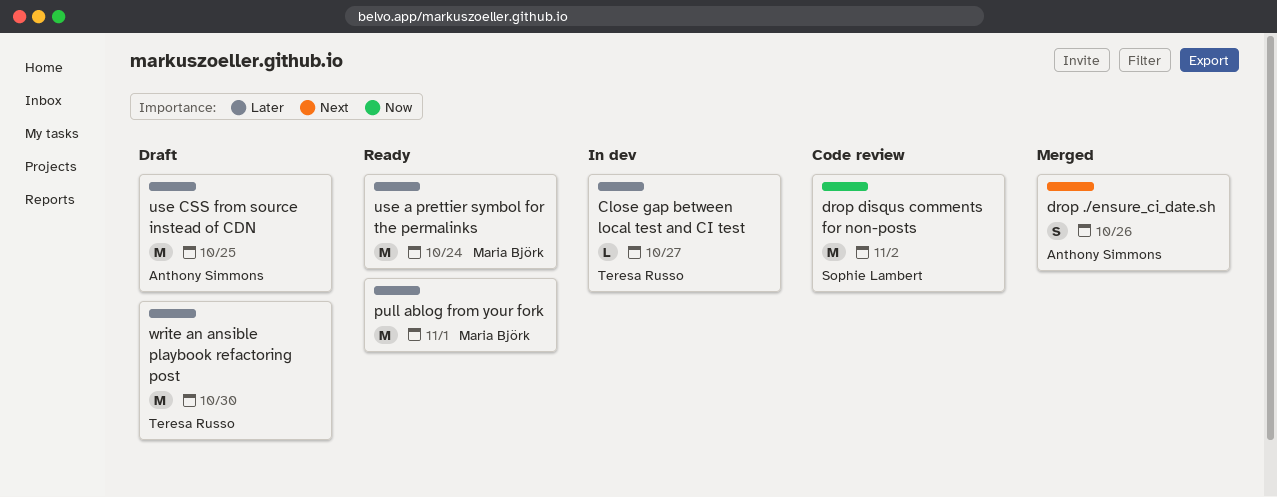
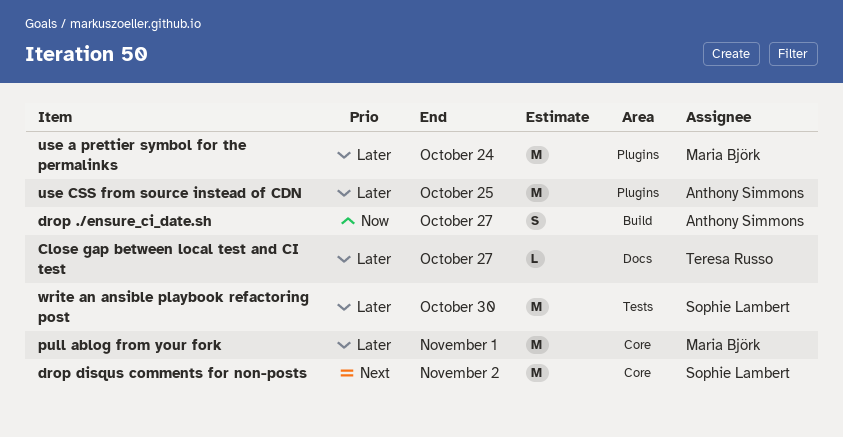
drop ./ensure_ci_date.sh, priority: Next -> Now
drop ./ensure_ci_date.sh, due: Oct 26 -> Oct 27
drop disqus comments for non-posts, priority: Now -> Next
write an ansible playbook refactoring post, owner: Teresa Russo -> Sophie Lambert

